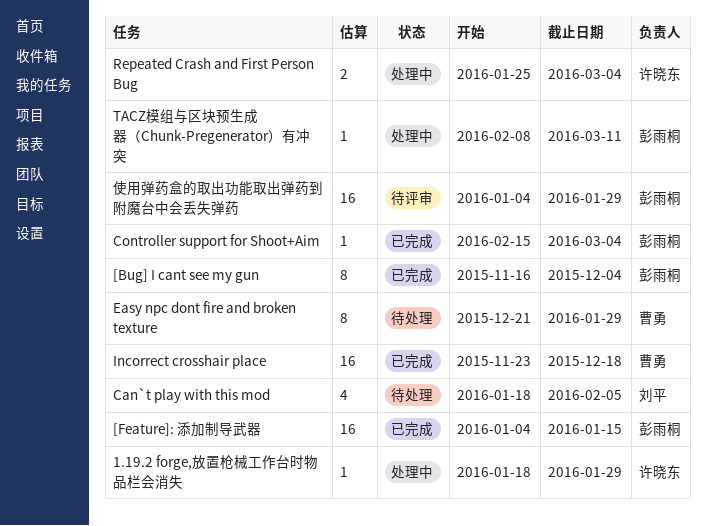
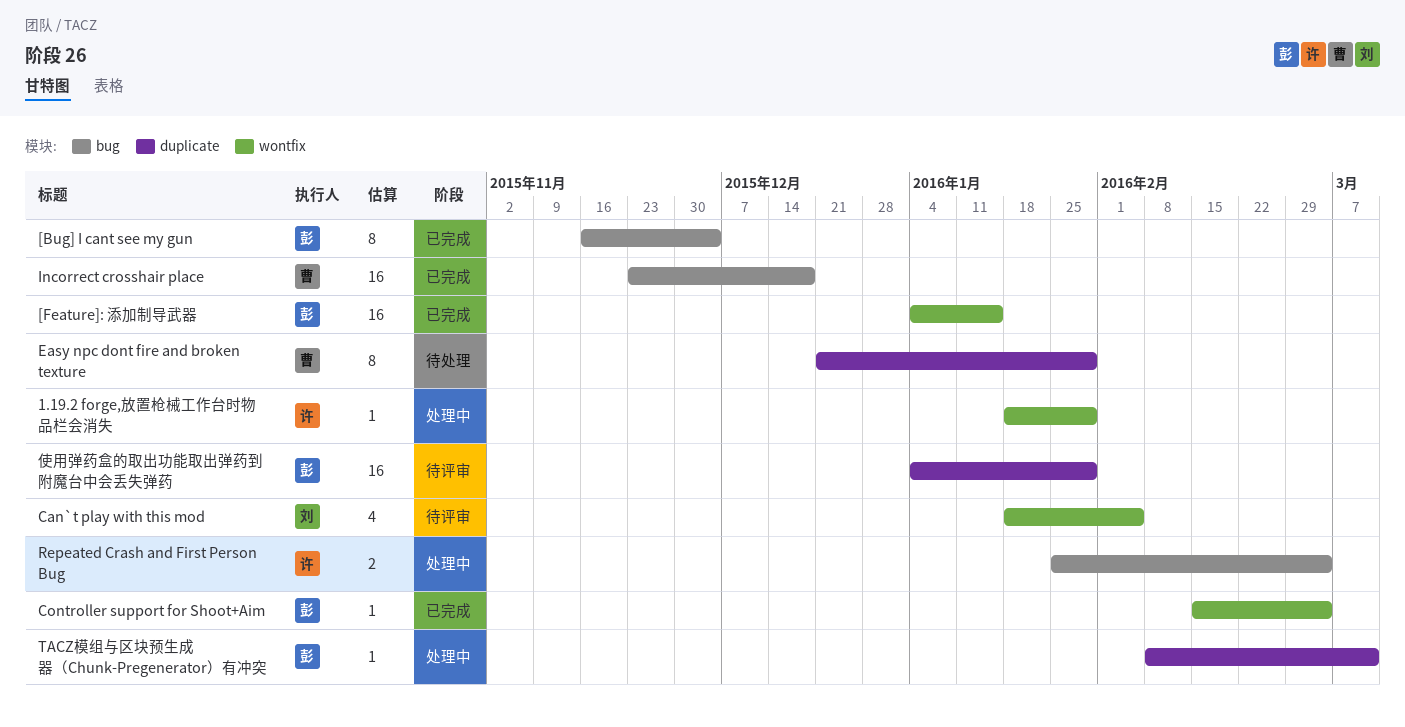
Can`t play with this mod, status: 待处理 -> 待评审

